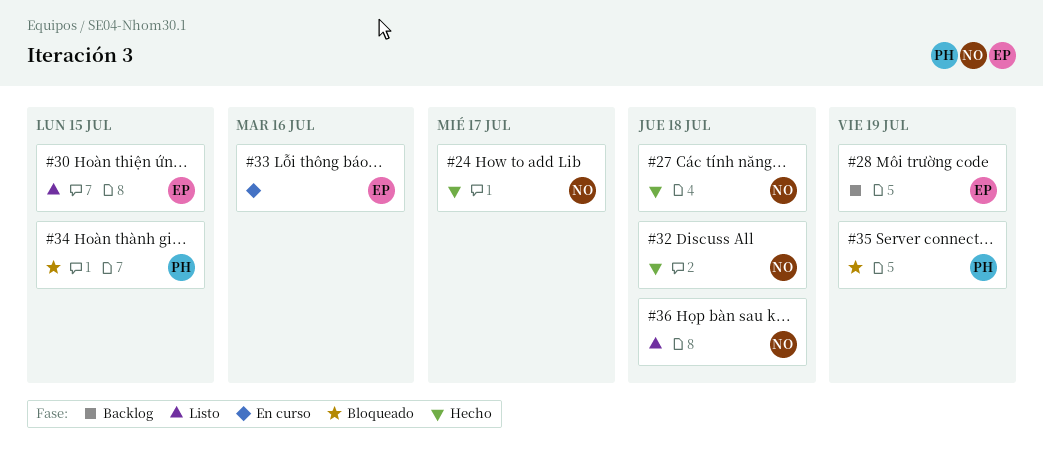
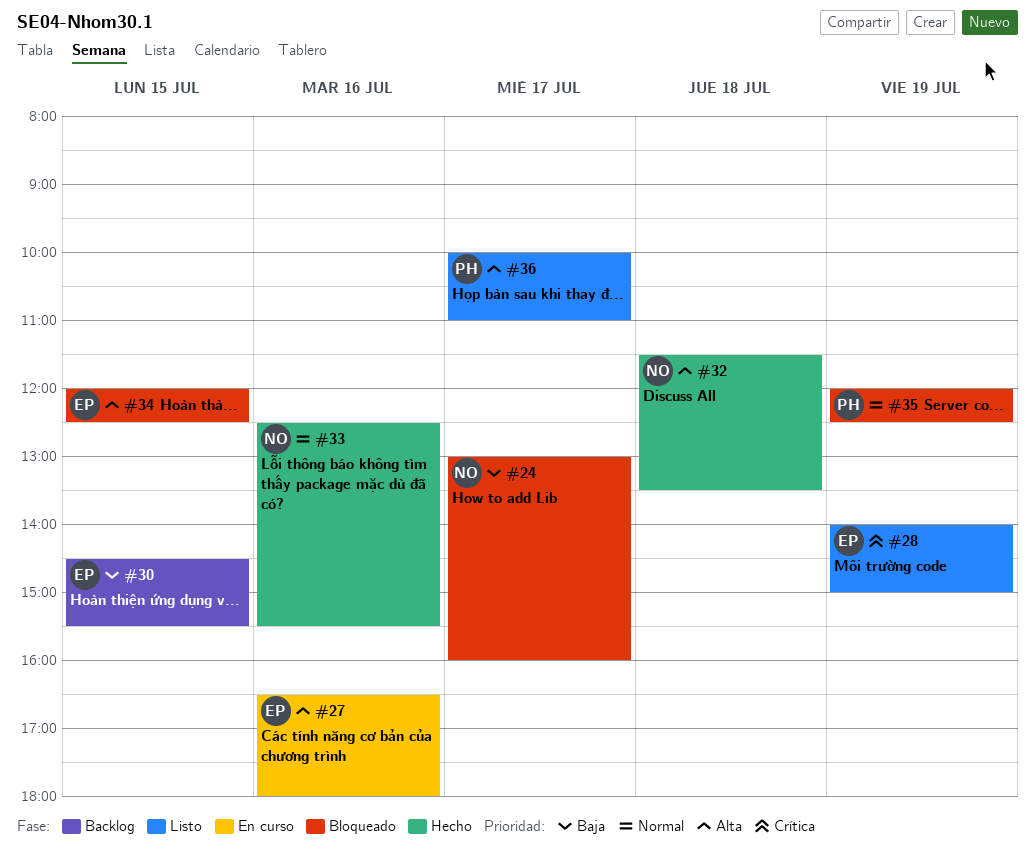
#24, status: Hecho -> Bloqueado
#27, status: Hecho -> En curso
#27, owner: NO -> EP
#27, day: Jul 18 -> Jul 16
#28, status: Backlog -> Listo
#30, status: Listo -> Backlog
#33, status: En curso -> Hecho
#33, owner: EP -> NO
#34, owner: PH -> EP
#36, owner: NO -> PH
#36, day: Jul 18 -> Jul 17

